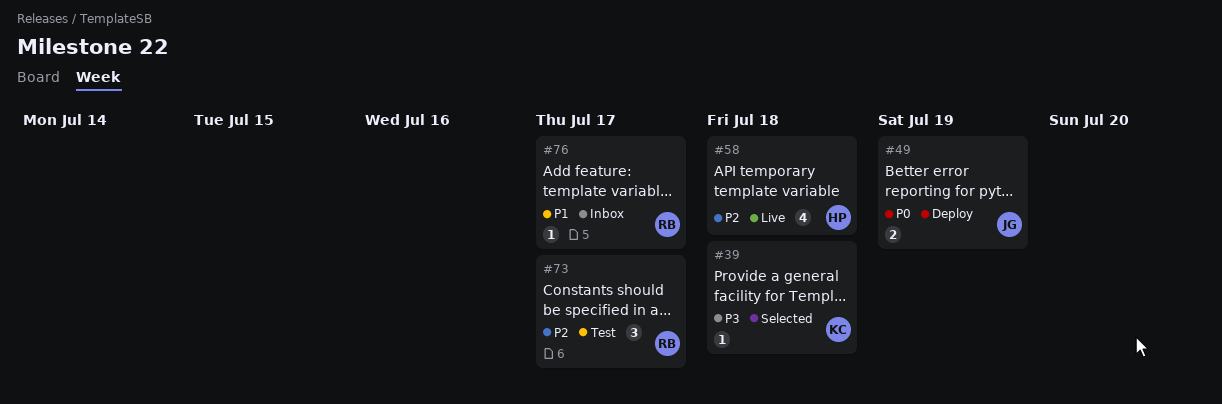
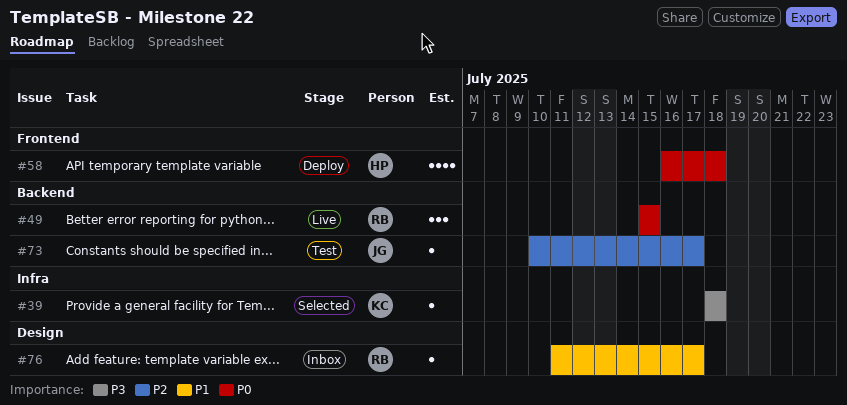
#49, status: Deploy -> Live
#49, owner: JG -> RB
#49, estimate: 2 -> 3
#49, due: Jul 19 -> Jul 15
#58, status: Live -> Deploy
#58, priority: P2 -> P0
#73, owner: RB -> JG
#73, estimate: 3 -> 1

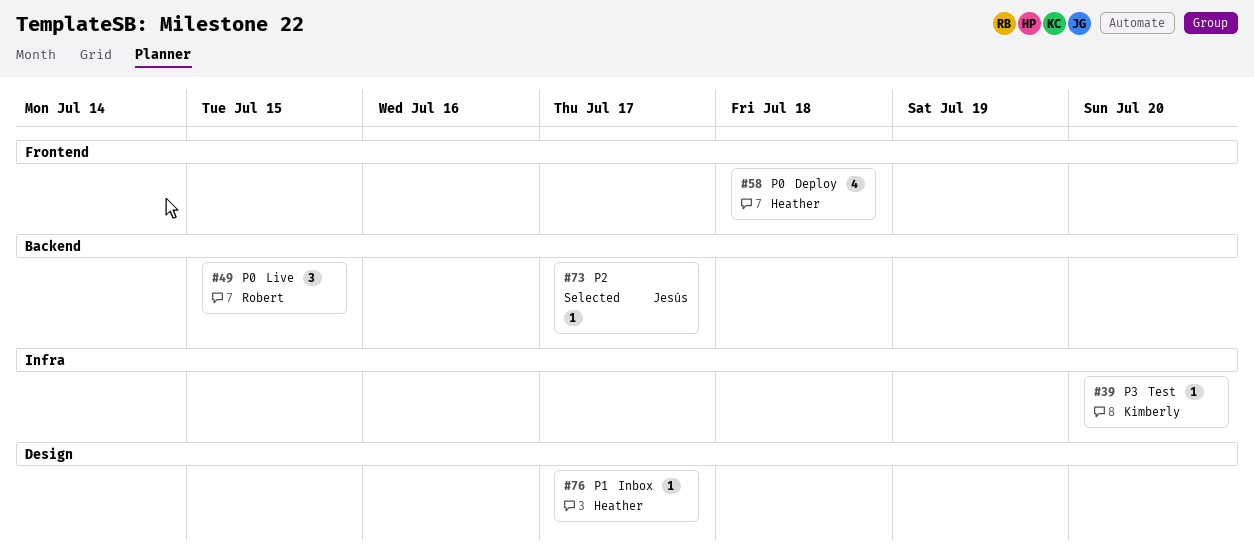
#39, status: Selected -> Test
#39, due: Jul 18 -> Jul 20
#73, status: Test -> Selected
#76, owner: Robert -> Heather

